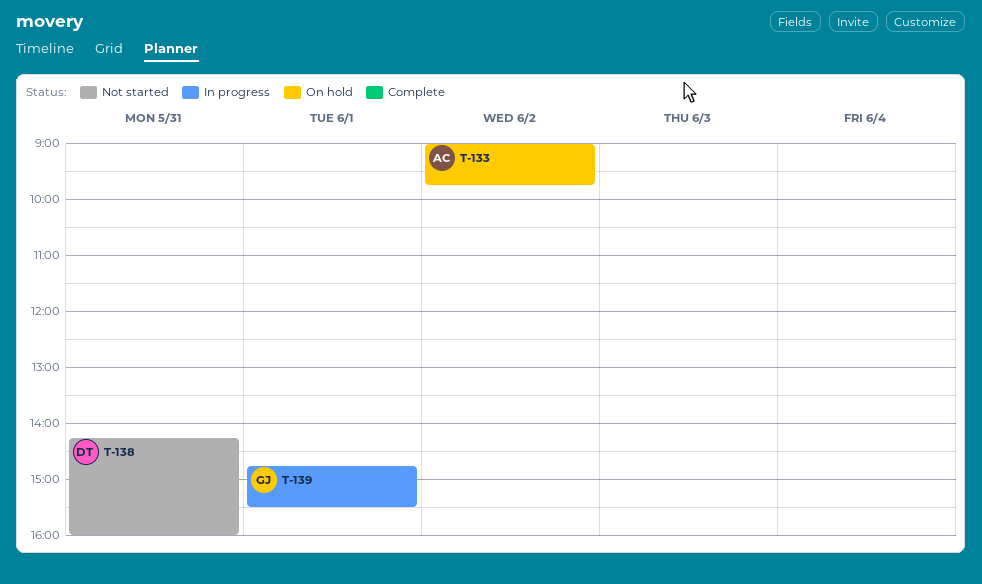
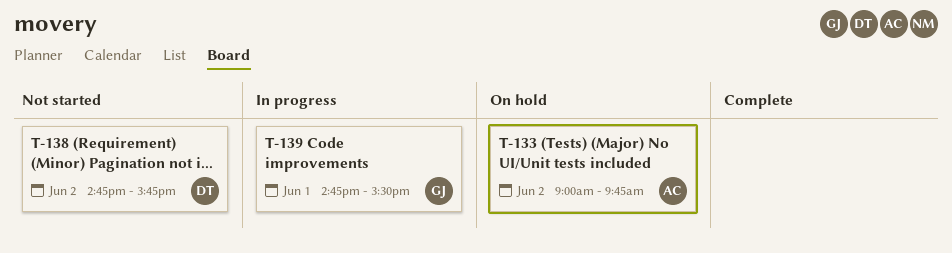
T-138, day: May 31 -> Jun 2
T-138, begins: 14:15 -> 14:45
T-138, ends: 16:00 -> 15:45

